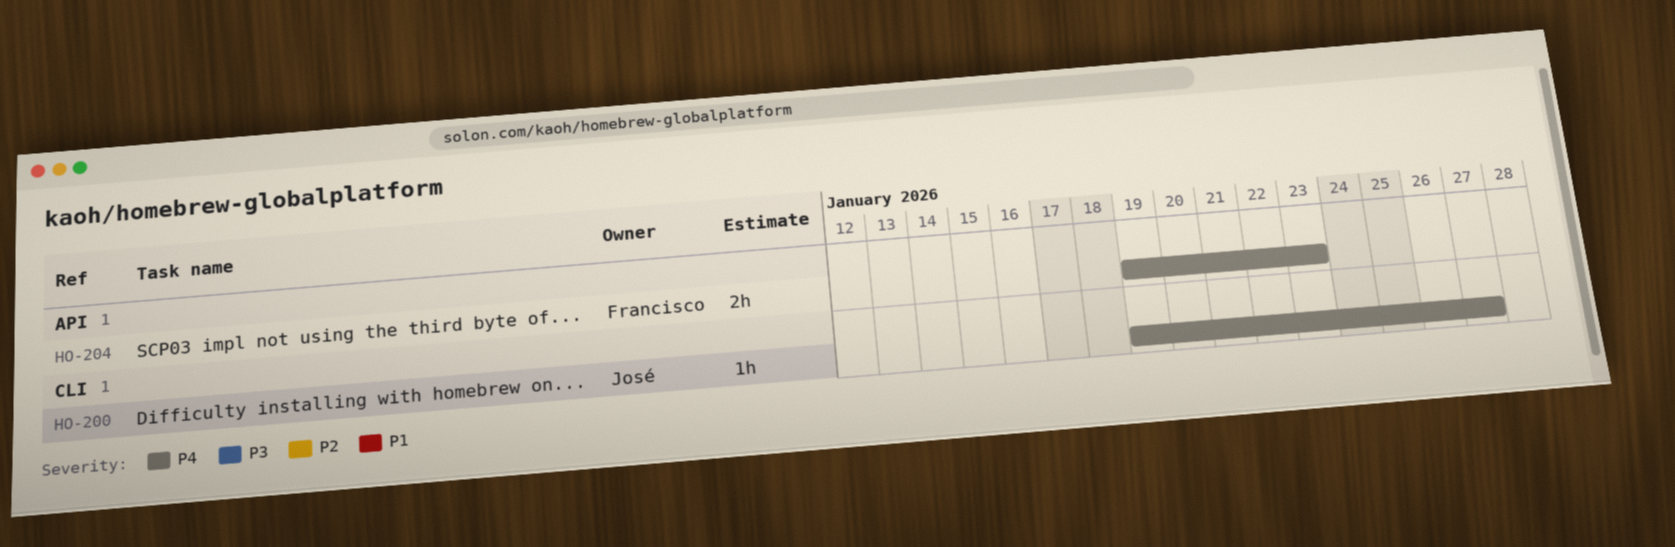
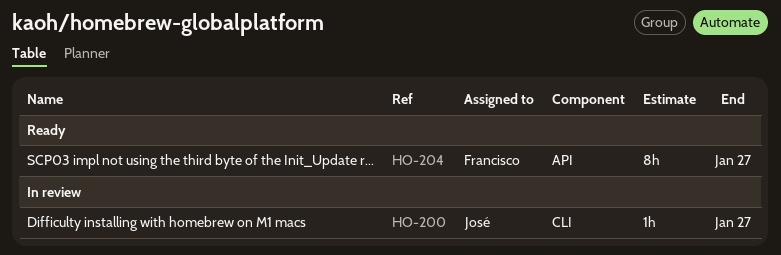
HO-204, estimate: 2h -> 8h
HO-204, due: Jan 23 -> Jan 27

